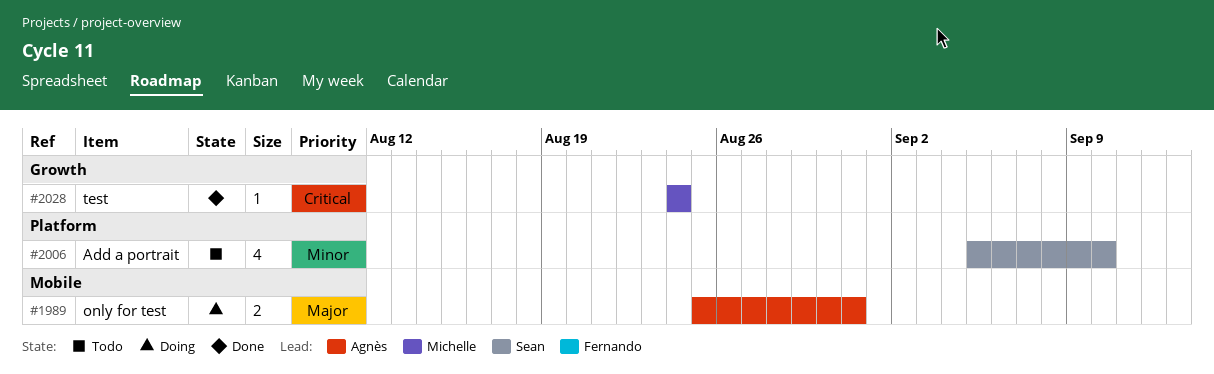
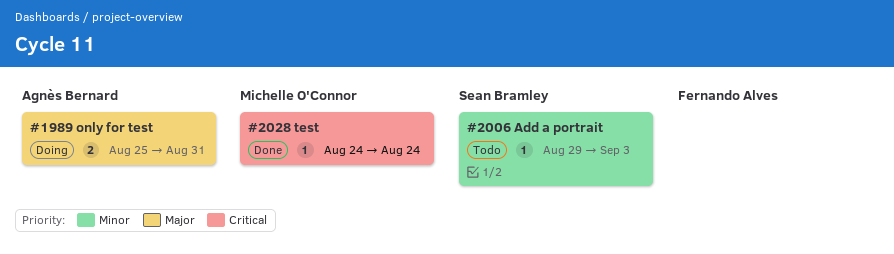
#2006, estimate: 4 -> 1
#2006, start: Sep 5 -> Aug 29
#2006, due: Sep 10 -> Sep 3

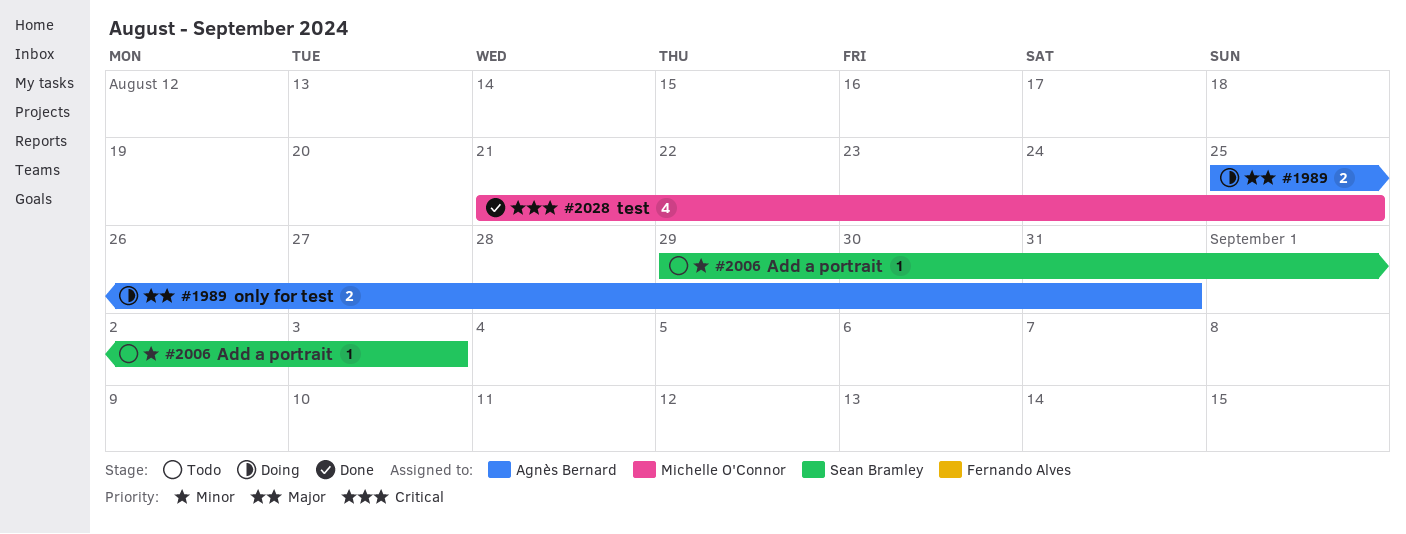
#2028, estimate: 1 -> 4
#2028, start: Aug 24 -> Aug 21
#2028, due: Aug 24 -> Aug 25

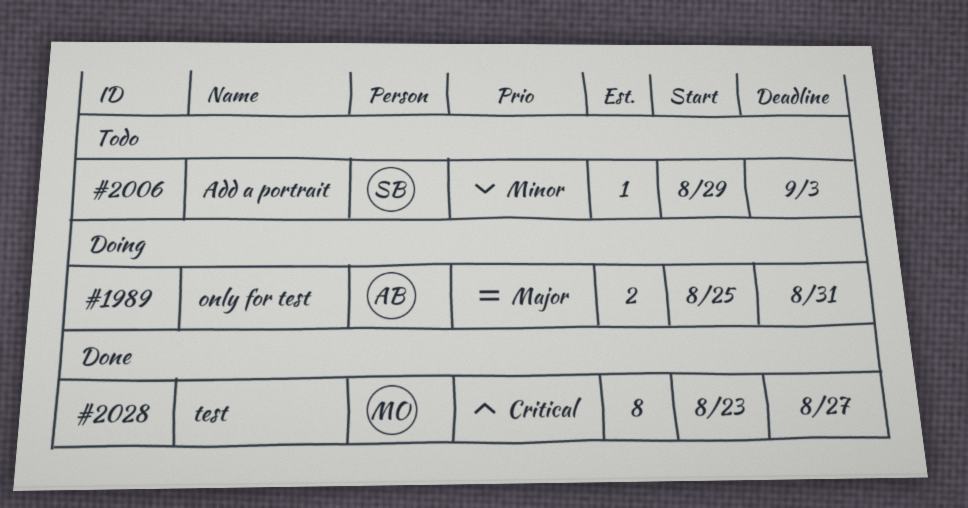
#2028, estimate: 4 -> 8
#2028, start: Aug 21 -> Aug 23
#2028, due: Aug 25 -> Aug 27

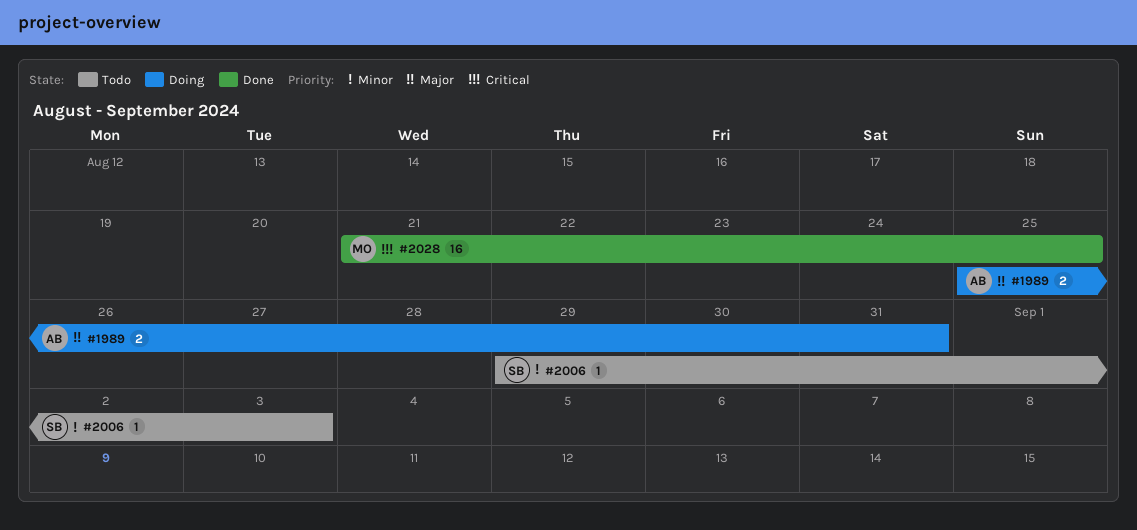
#2028, estimate: 8 -> 16
#2028, start: Aug 23 -> Aug 21
#2028, due: Aug 27 -> Aug 25

